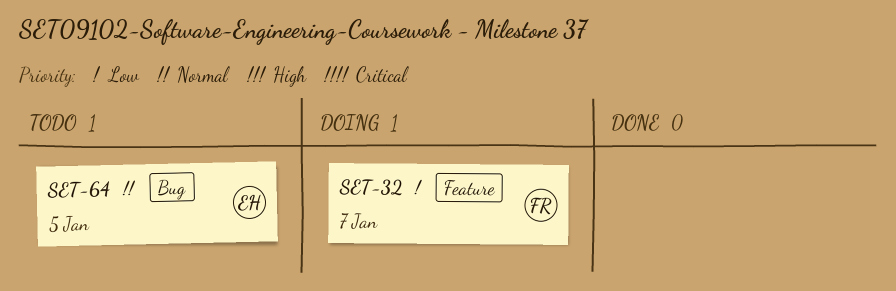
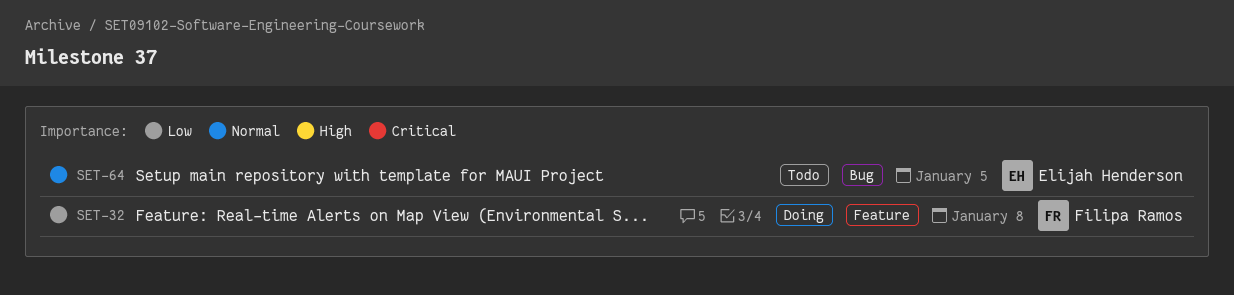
SET-32, due: Jan 7 -> Jan 8

